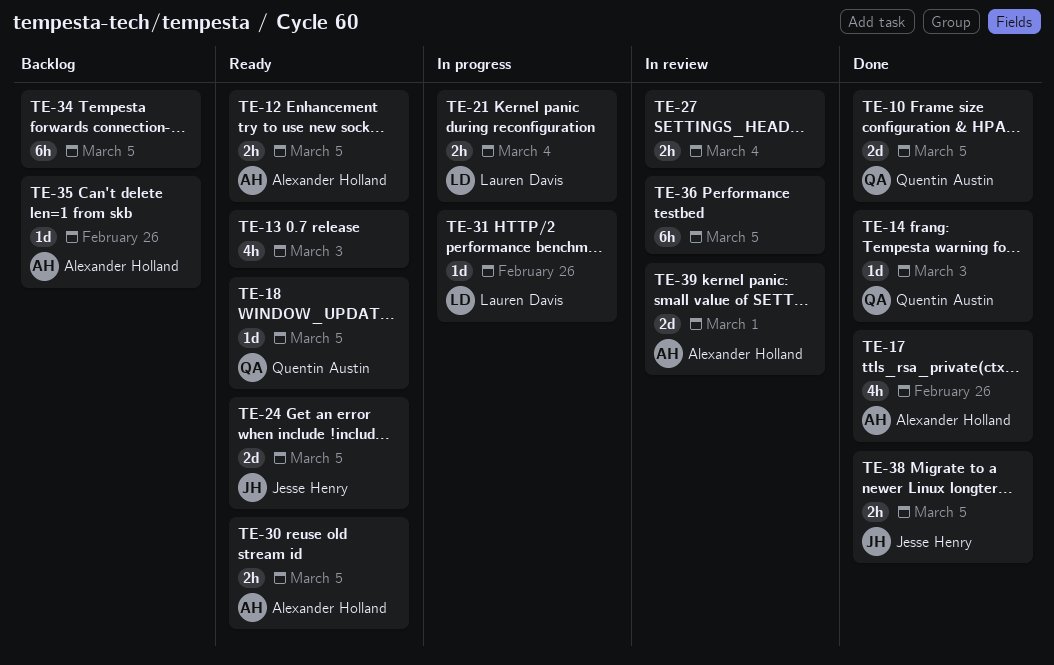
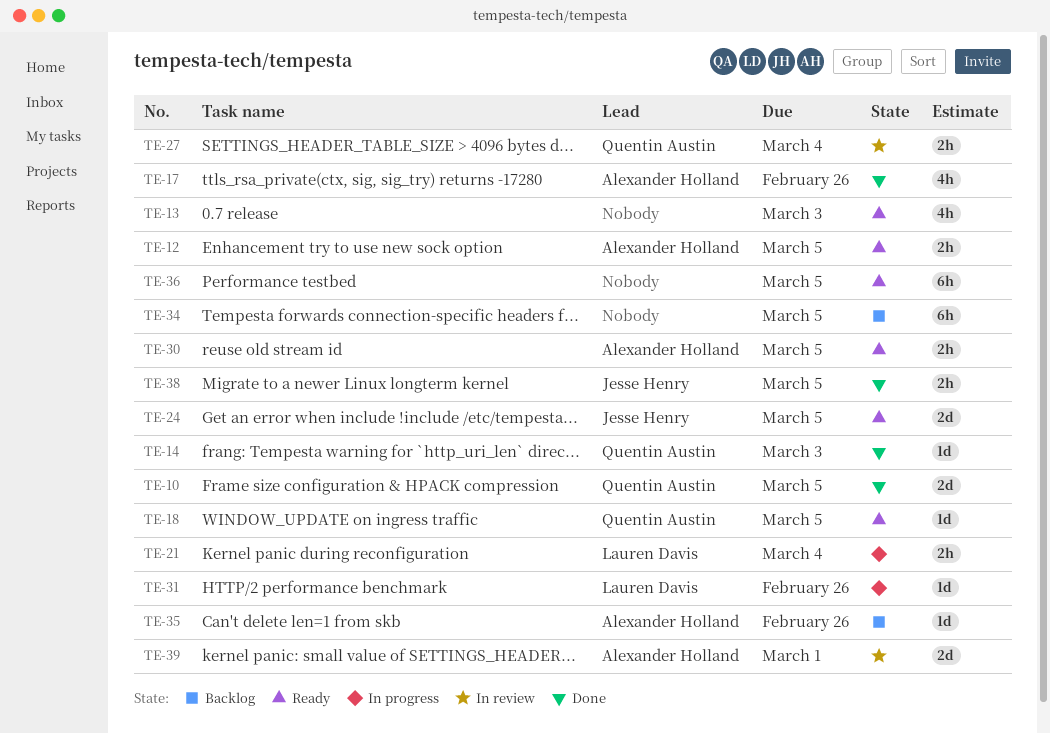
TE-27, owner: none -> Quentin Austin
TE-36, status: In review -> Ready

